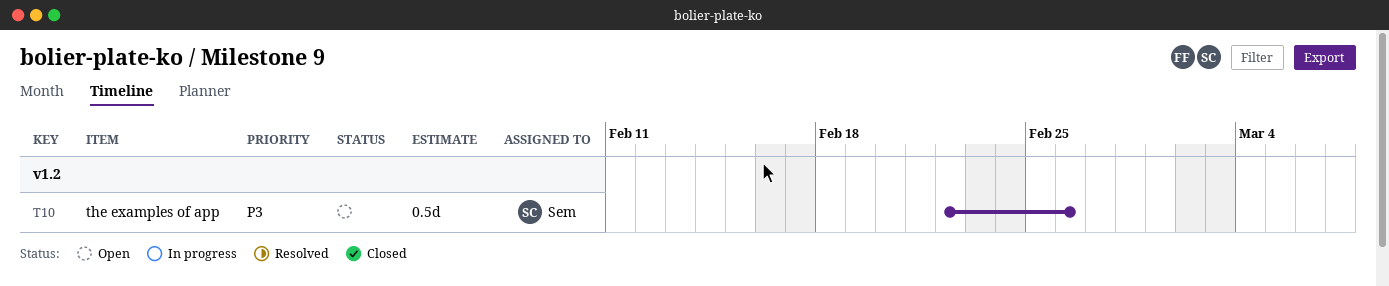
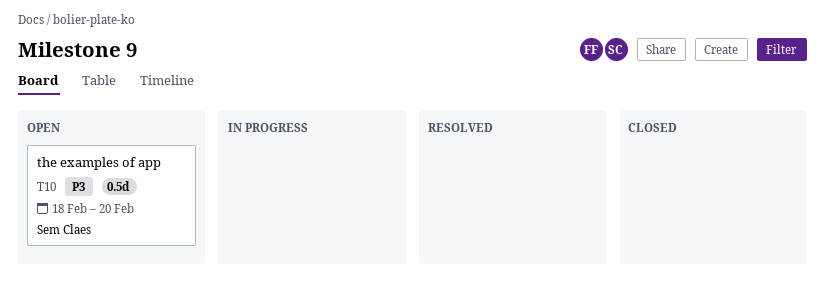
T10, start: Feb 22 -> Feb 18
T10, due: Feb 26 -> Feb 20

